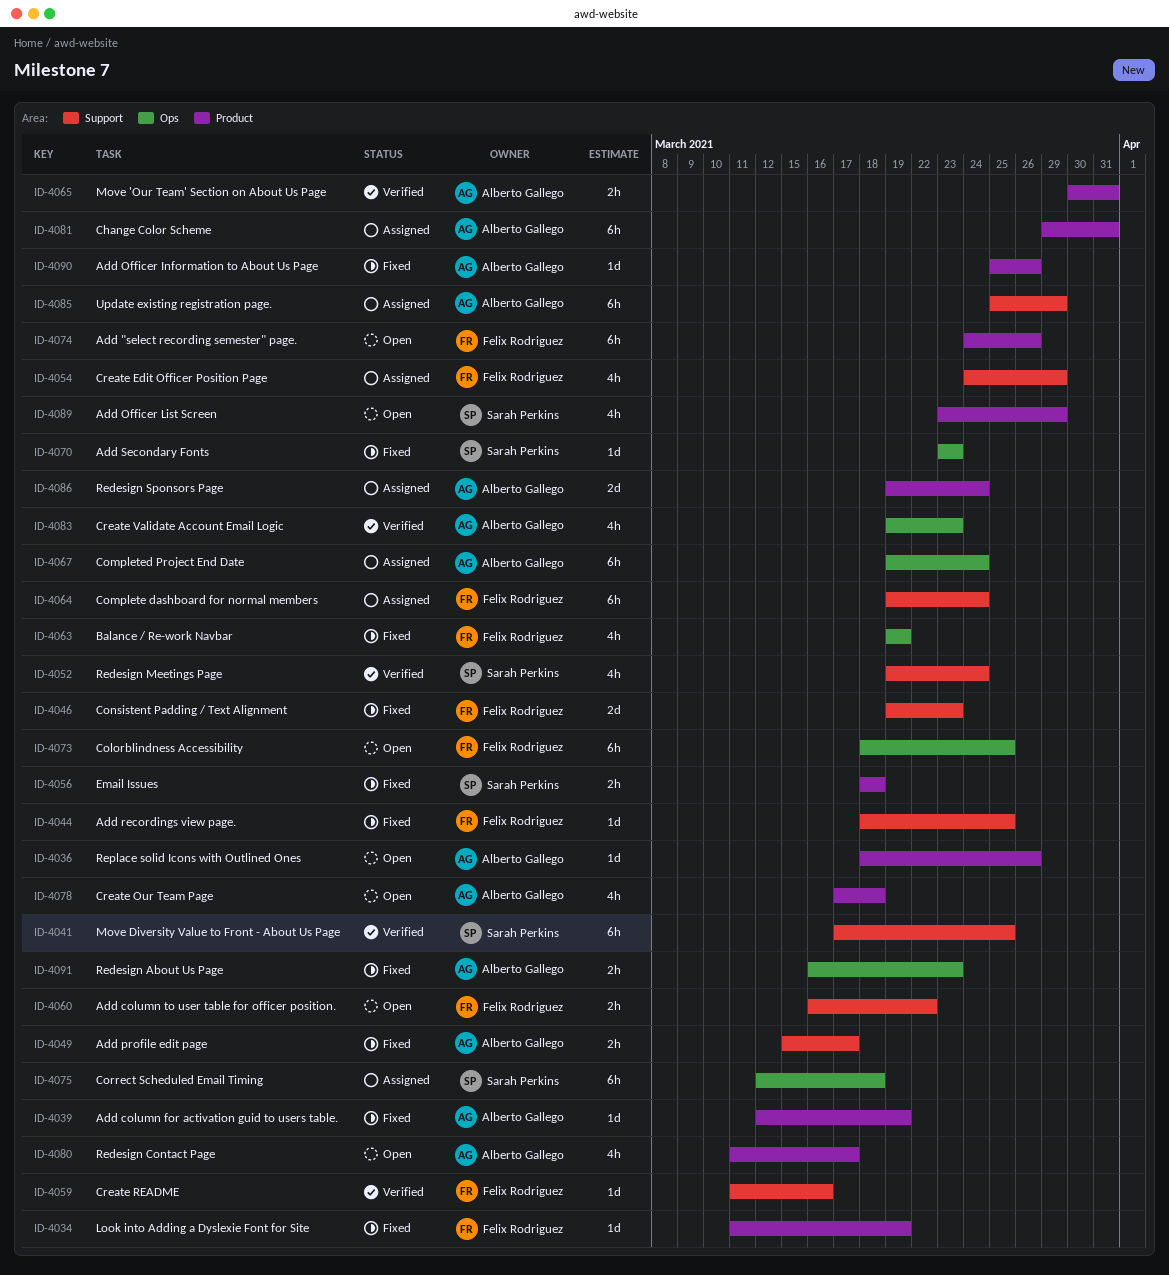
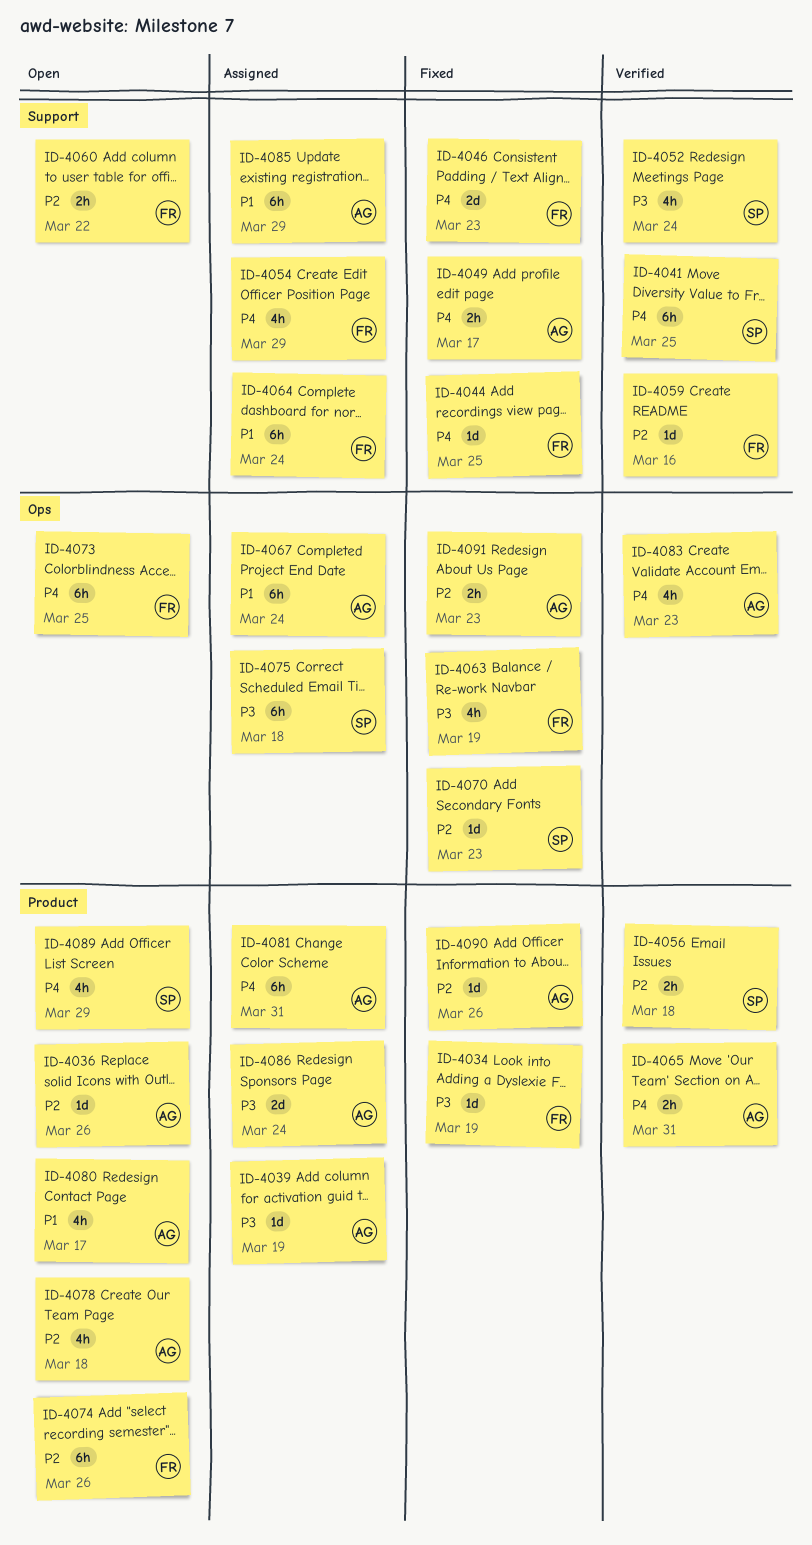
ID-4039, status: Fixed -> Assigned
ID-4056, status: Fixed -> Verified

